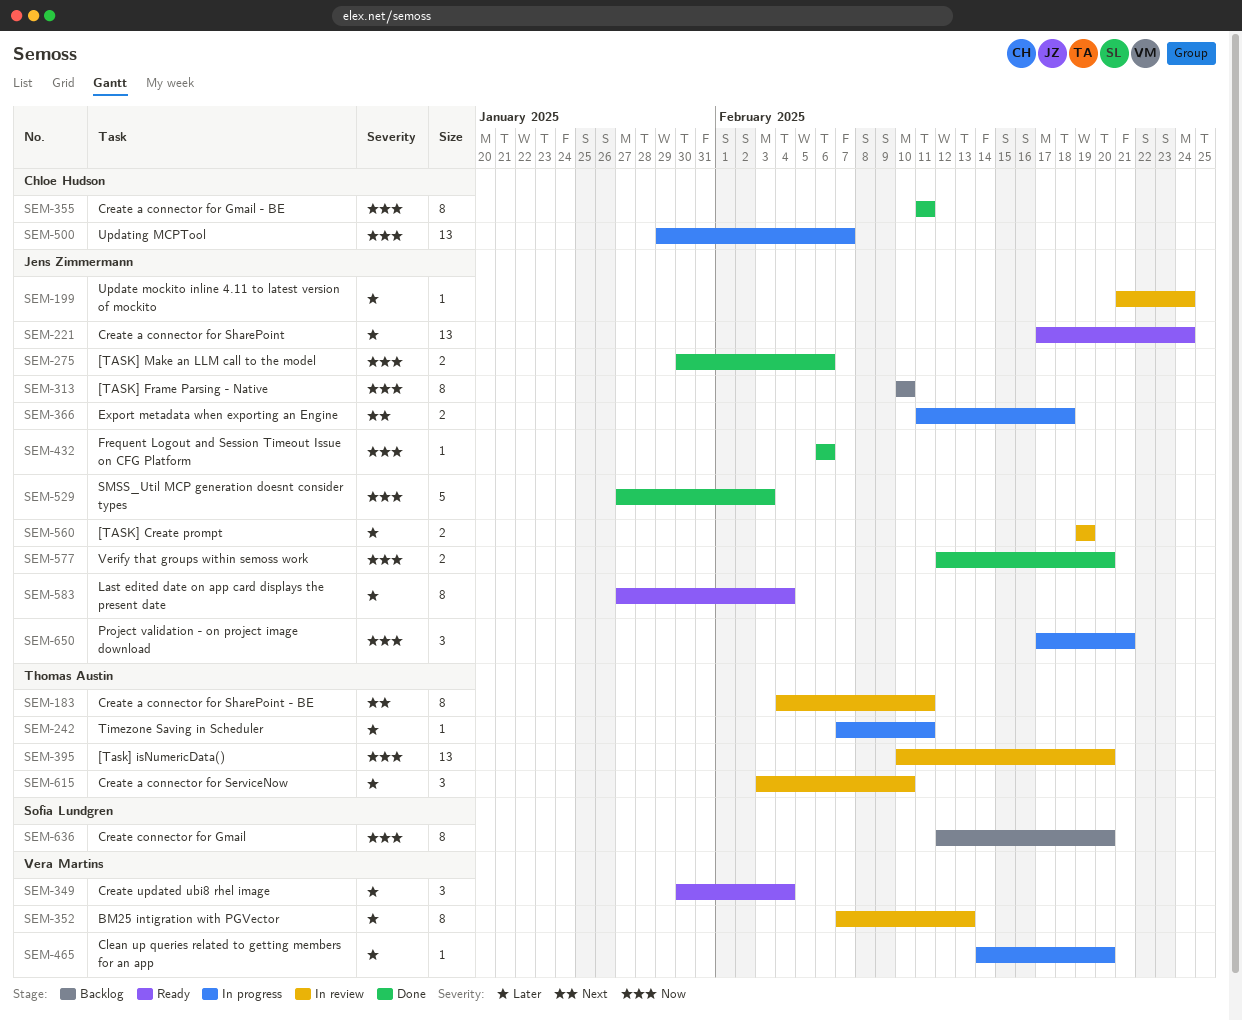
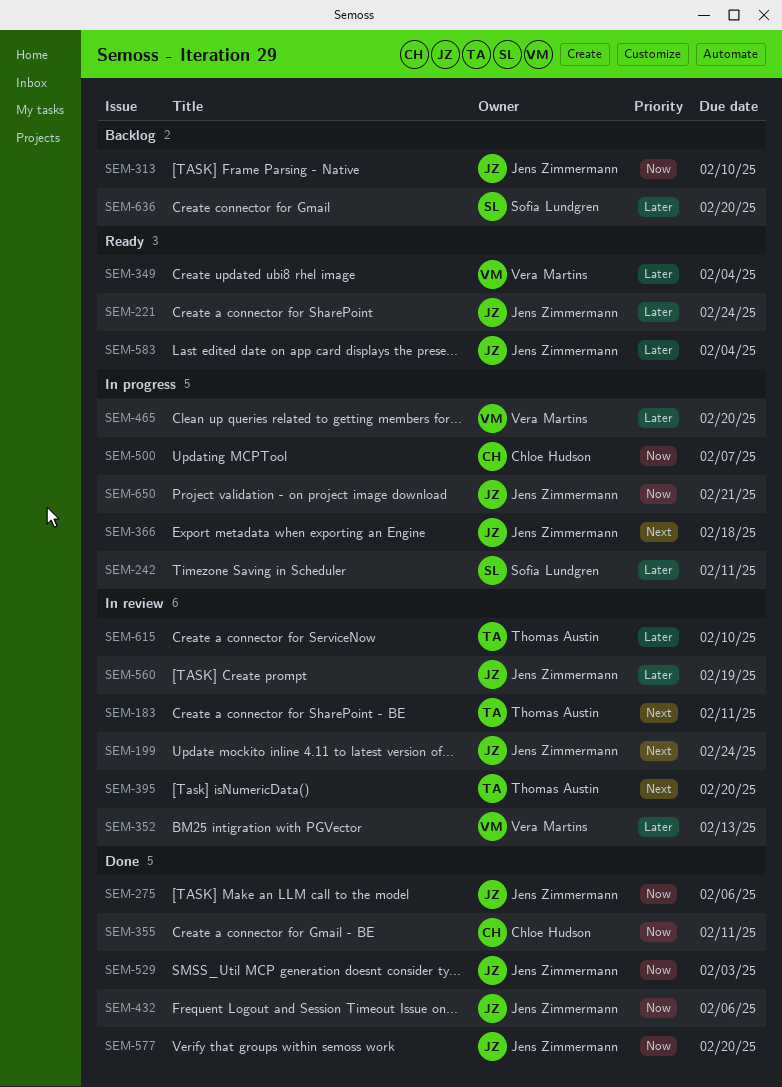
SEM-199, priority: Later -> Next
SEM-242, owner: Thomas Austin -> Sofia Lundgren
SEM-395, priority: Now -> Next
SEM-636, priority: Now -> Later

